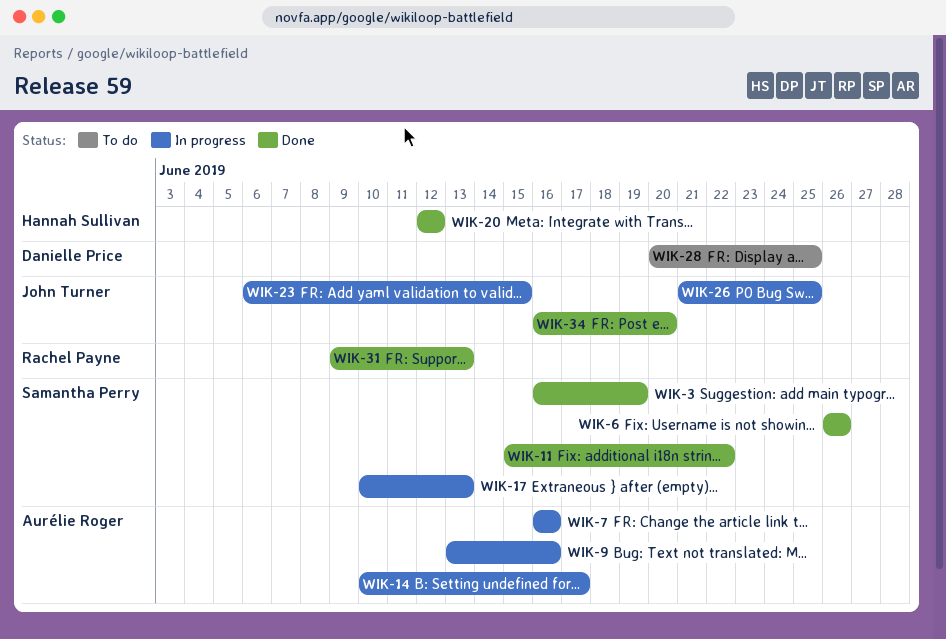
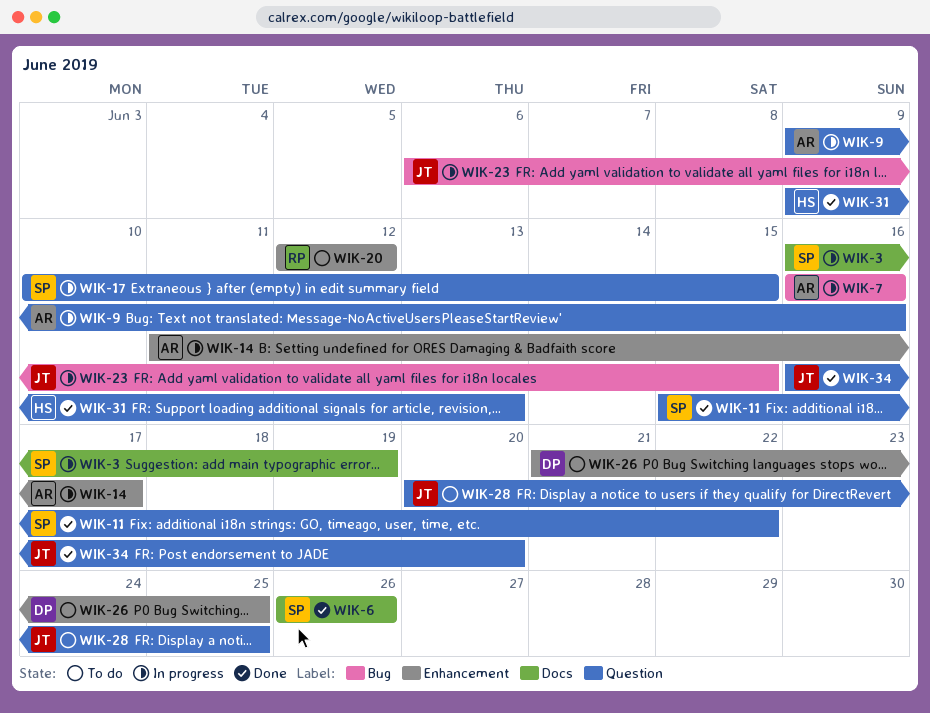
WIK-3, status: Done -> In progress
WIK-9, start: Jun 13 -> Jun 9
WIK-14, start: Jun 10 -> Jun 11
WIK-17, due: Jun 13 -> Jun 15
WIK-20, status: Done -> To do
WIK-20, owner: Hannah Sullivan -> Rachel Payne
WIK-26, status: In progress -> To do
WIK-26, owner: John Turner -> Danielle Price
WIK-28, owner: Danielle Price -> John Turner
WIK-31, owner: Rachel Payne -> Hannah Sullivan

